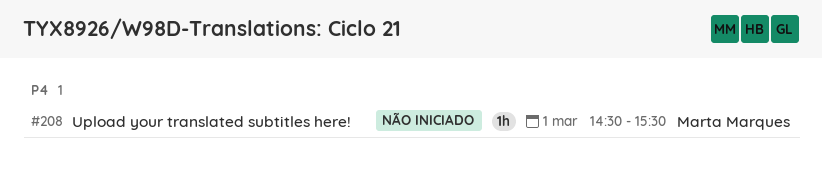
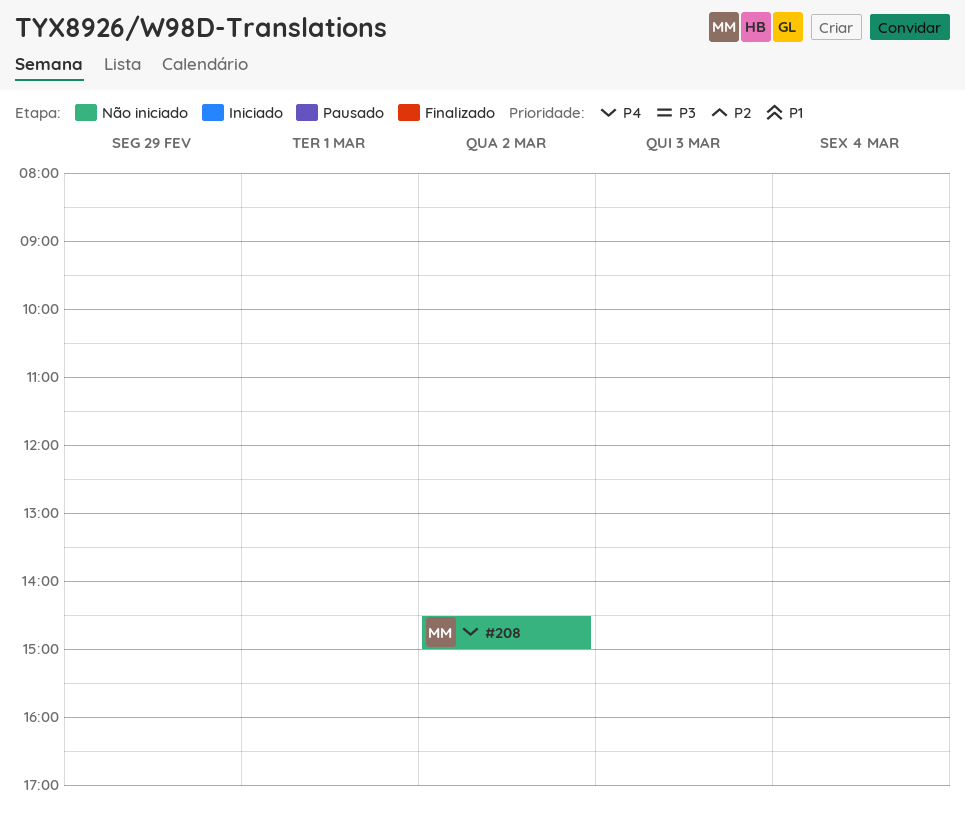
#208, day: Mar 1 -> Mar 2
#208, ends: 15:30 -> 15:00

